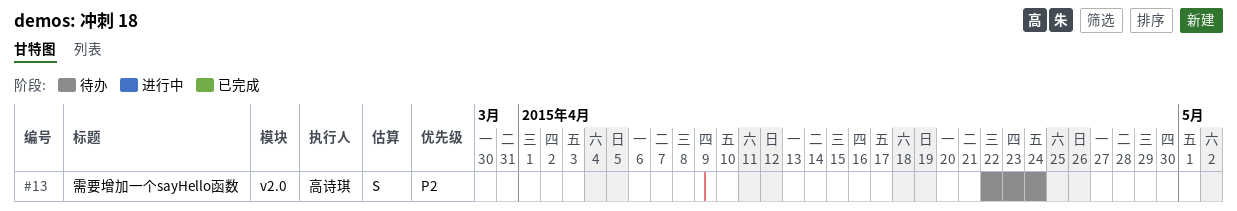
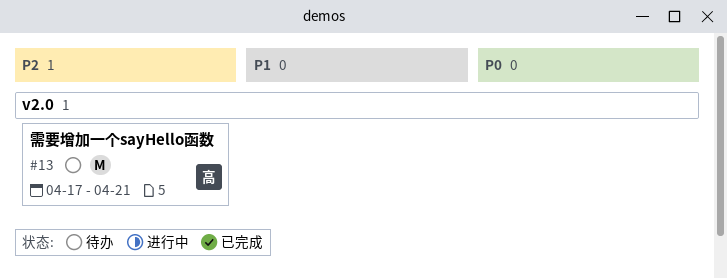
#13, estimate: S -> M
#13, start: Apr 22 -> Apr 17
#13, due: Apr 24 -> Apr 21

